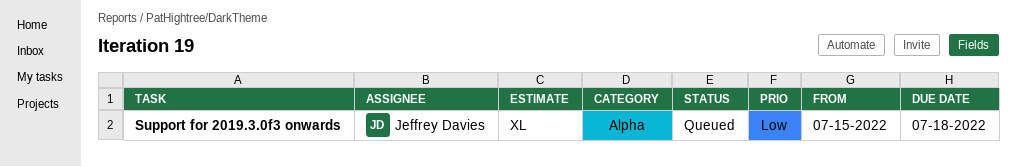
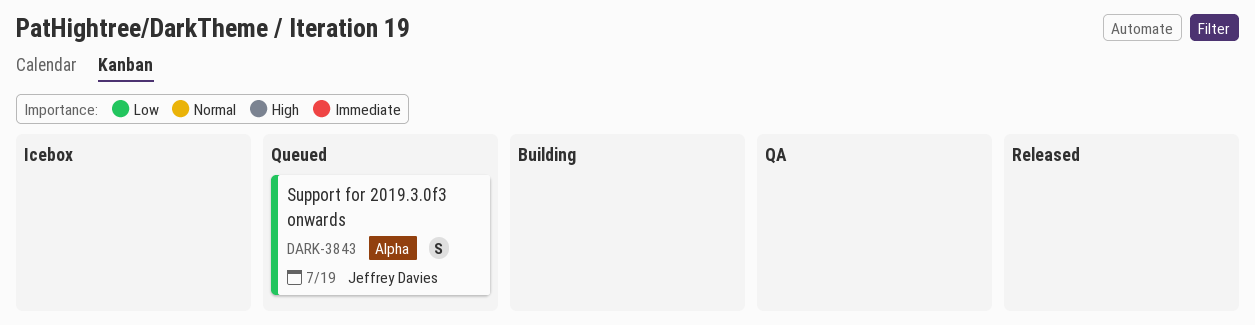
Support for 2019.3.0f3 onwards, estimate: XL -> S
Support for 2019.3.0f3 onwards, due: Jul 18 -> Jul 19

